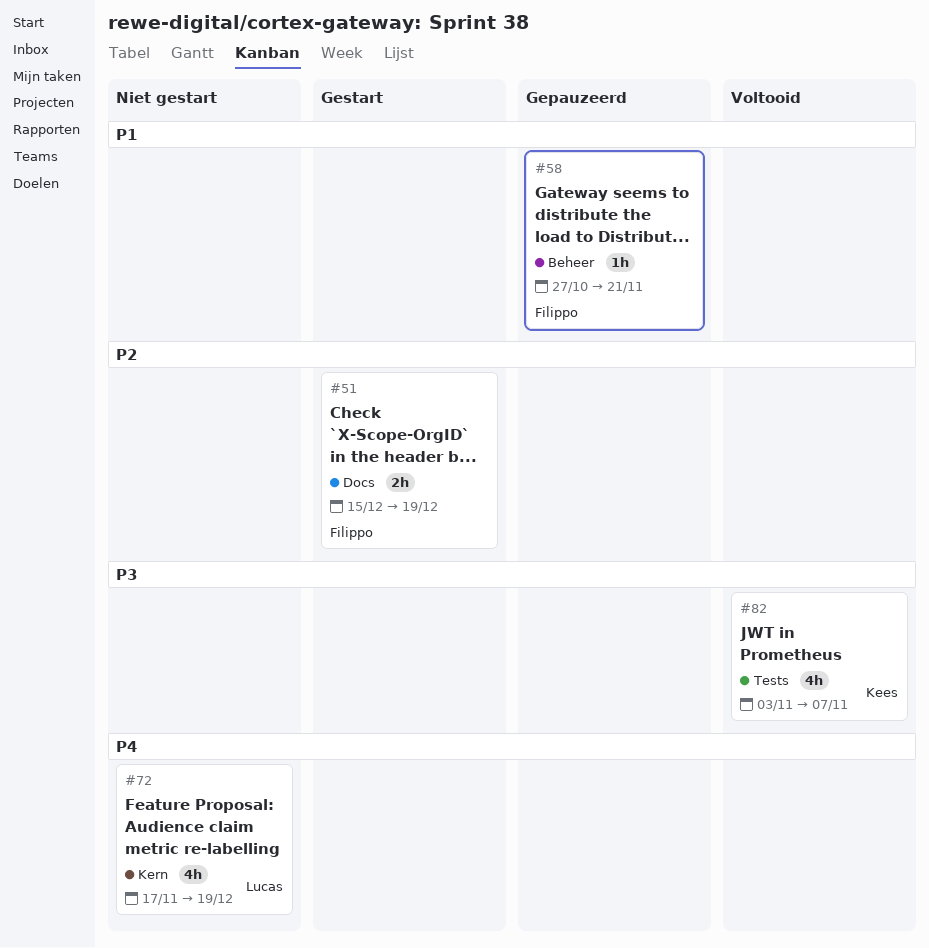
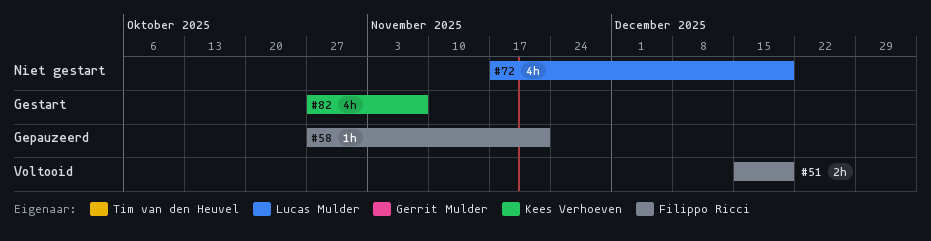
#51, status: Gestart -> Voltooid
#82, status: Voltooid -> Gestart
#82, start: Nov 3 -> Oct 27

